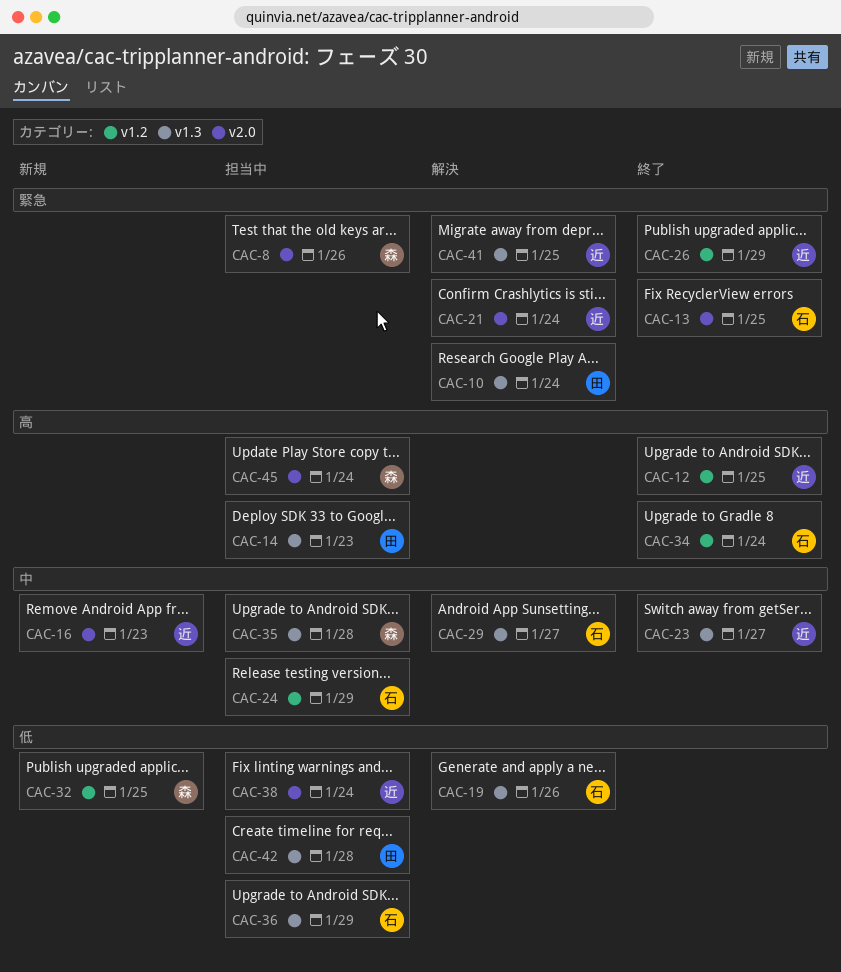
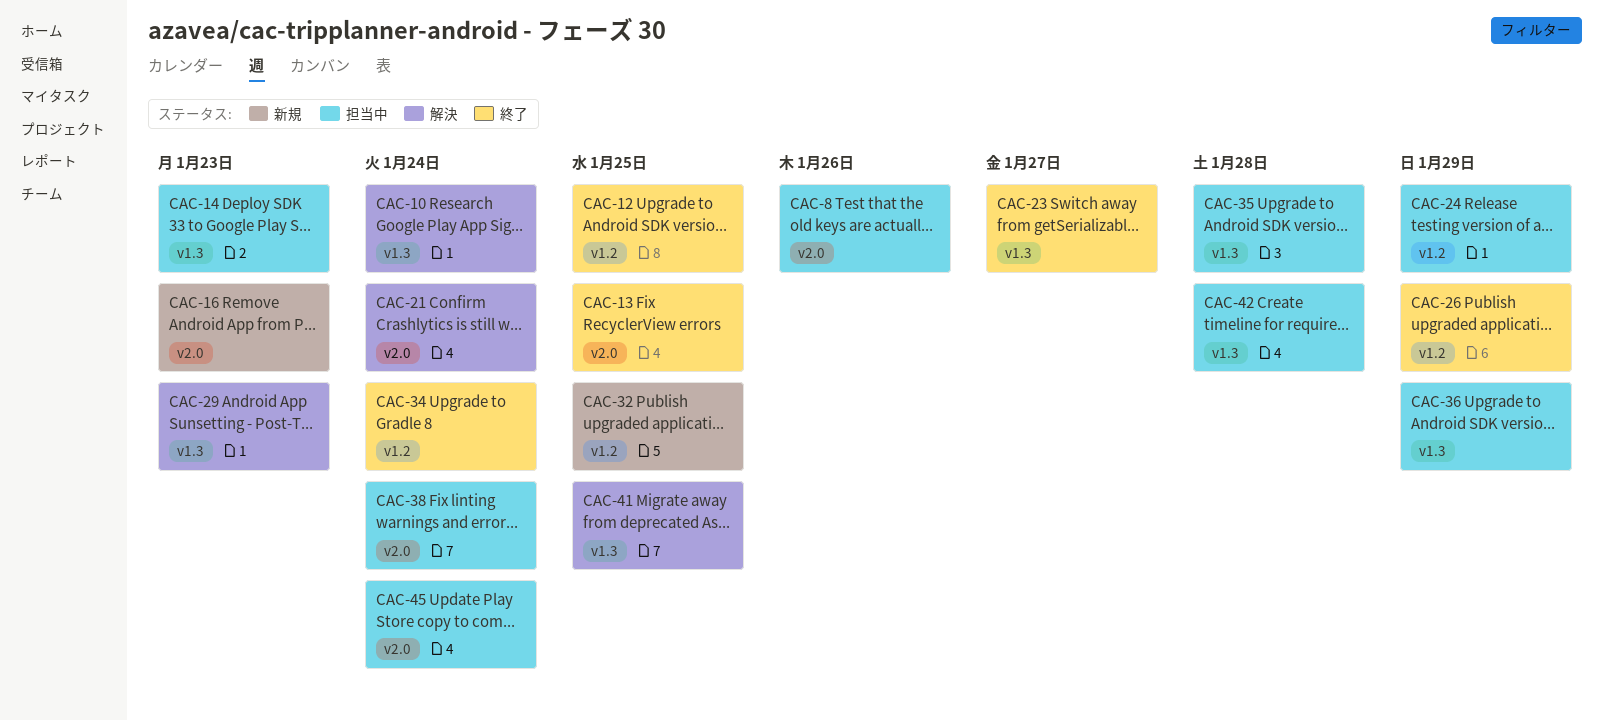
CAC-19: present -> none
CAC-29, due: Jan 27 -> Jan 23

